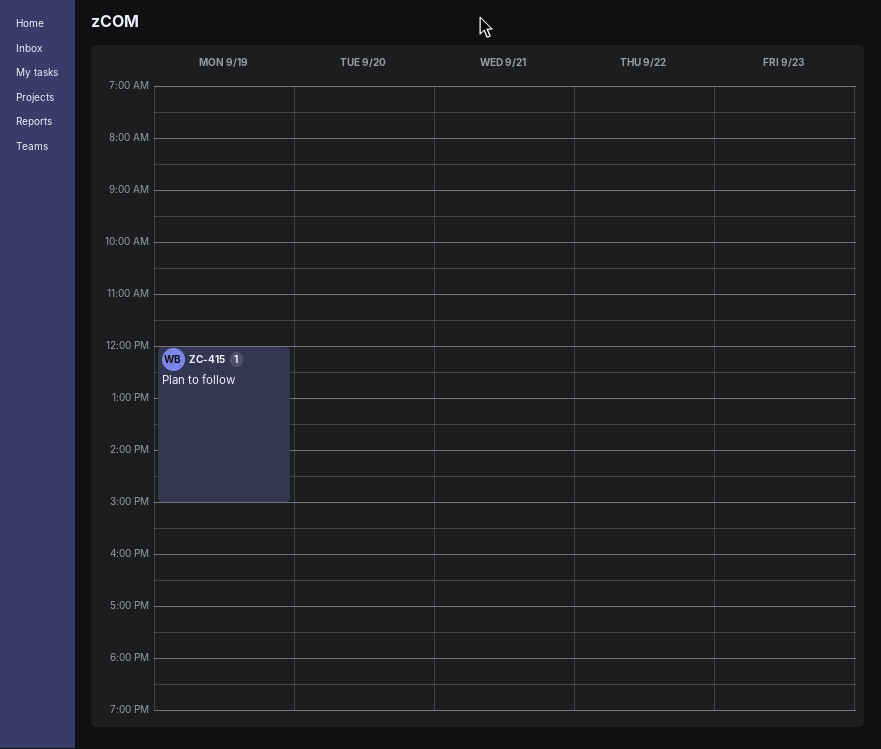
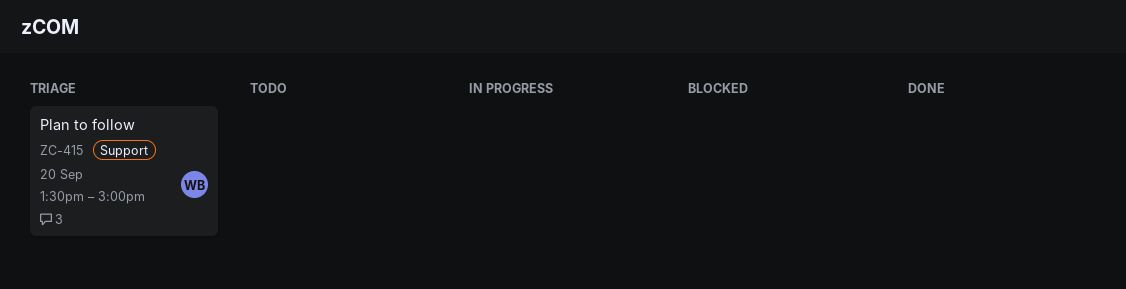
ZC-415, day: Sep 19 -> Sep 20
ZC-415, begins: 12:00 -> 13:30

